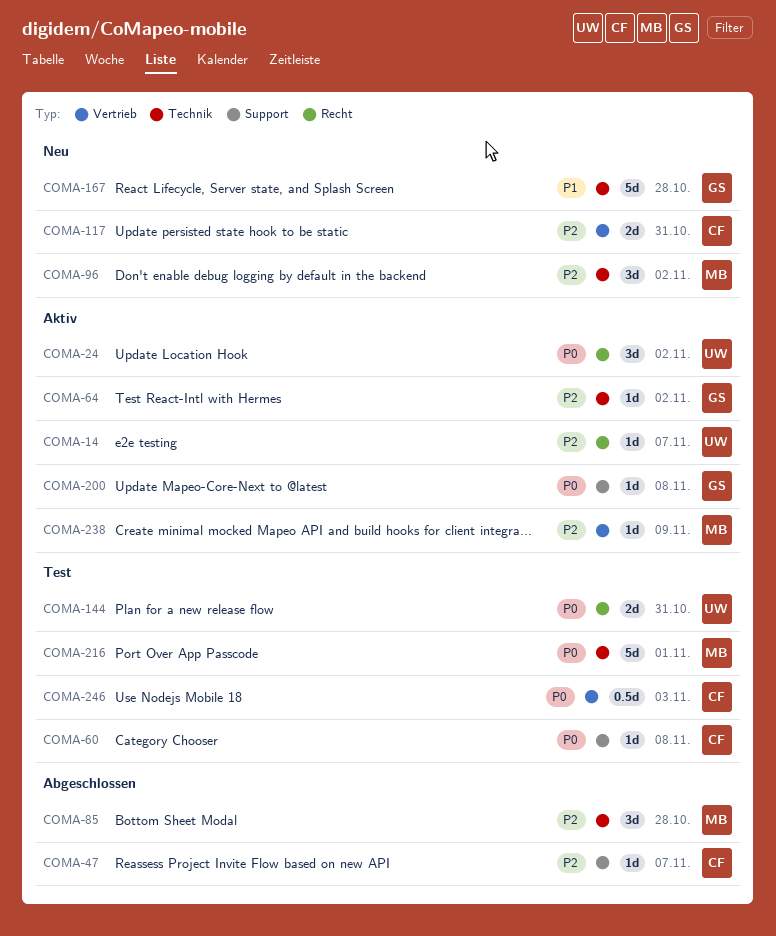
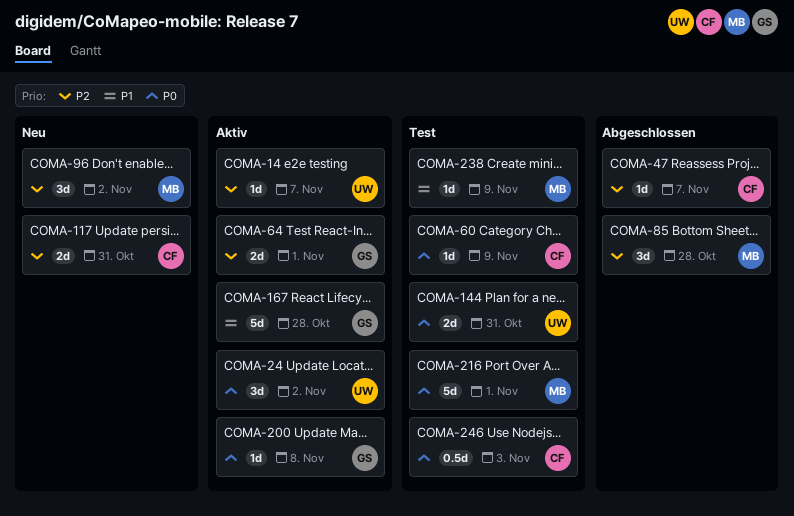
COMA-60, due: Nov 8 -> Nov 9
COMA-64, estimate: 1d -> 2d
COMA-64, due: Nov 2 -> Nov 1
COMA-167, status: Neu -> Aktiv
COMA-238, status: Aktiv -> Test
COMA-238, priority: P2 -> P1

